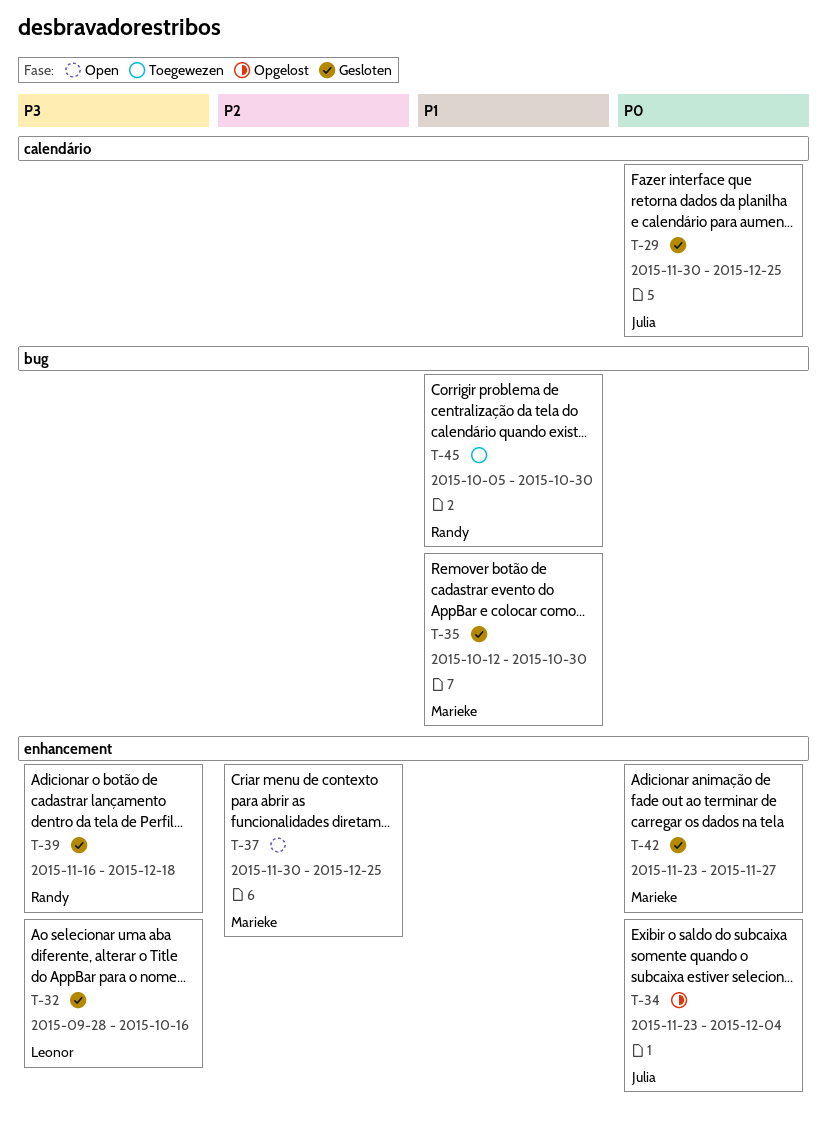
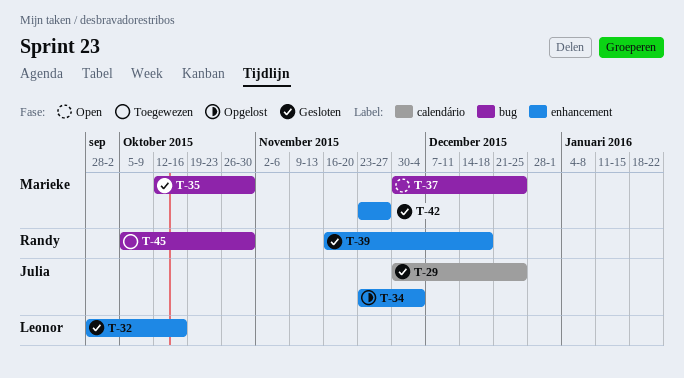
T-37, label: enhancement -> bug

